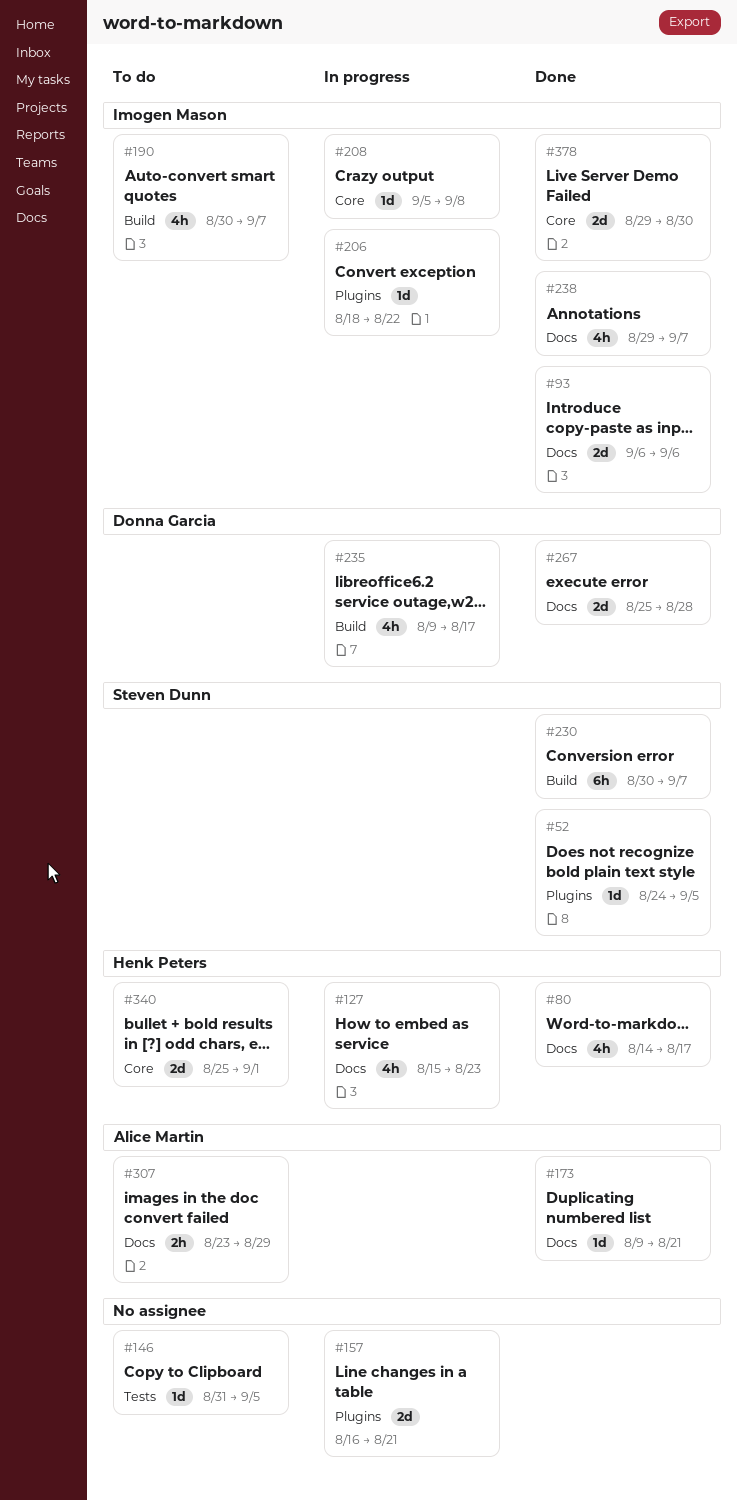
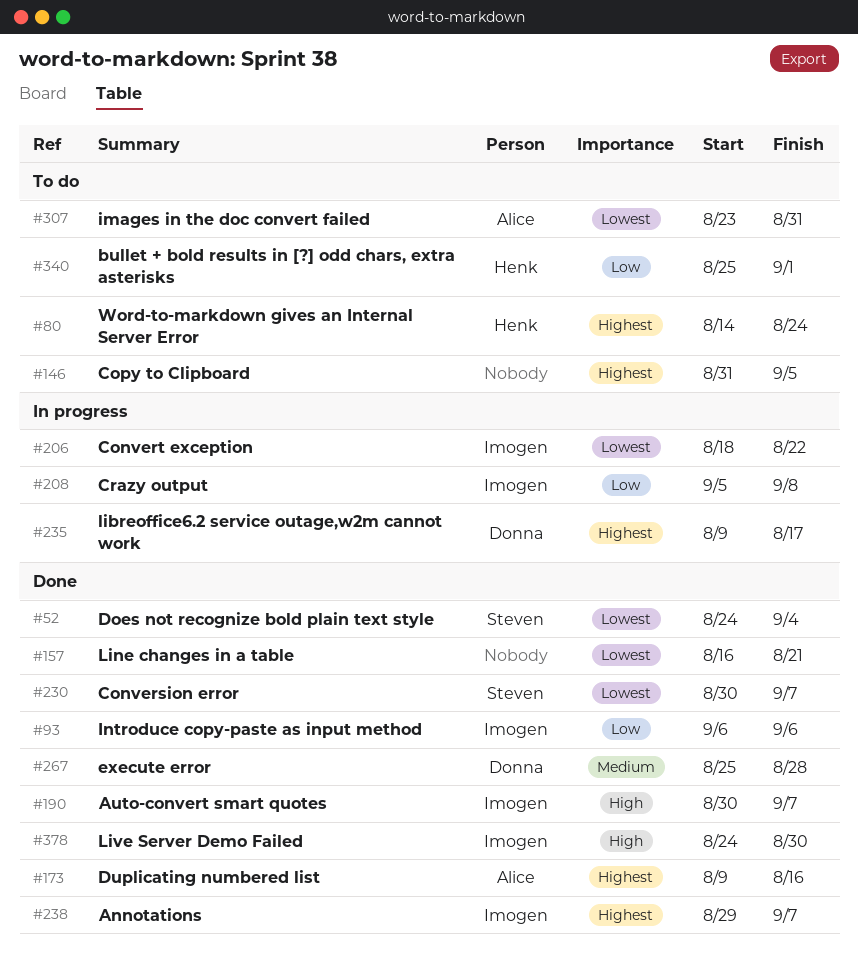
#52, due: Sep 5 -> Sep 4
#80, status: Done -> To do
#80, due: Aug 17 -> Aug 24
#127: present -> none
#157, status: In progress -> Done
#173, due: Aug 21 -> Aug 16
#190, status: To do -> Done
#307, due: Aug 29 -> Aug 31
#378, start: Aug 29 -> Aug 24

